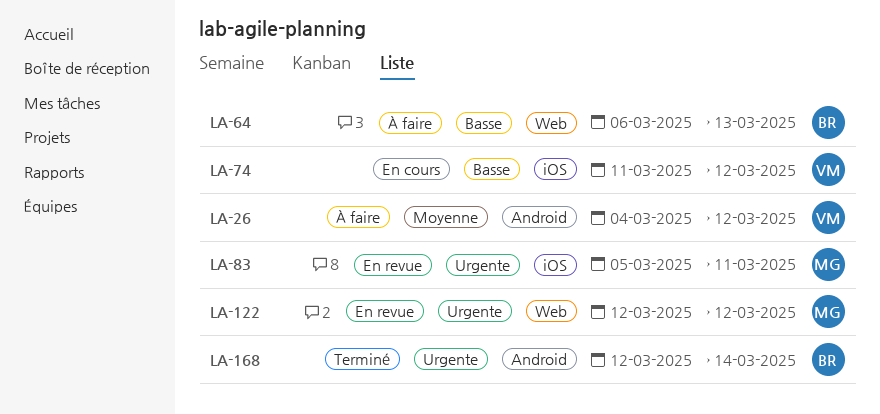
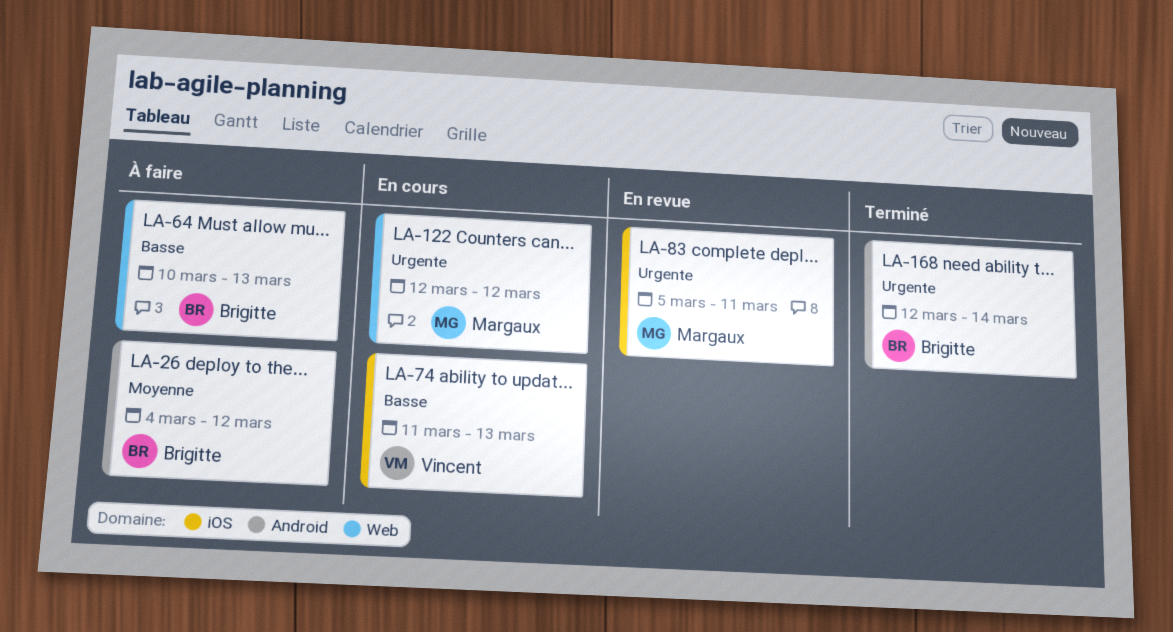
LA-26, owner: Vincent -> Brigitte
LA-64, start: Mar 6 -> Mar 10
LA-74, due: Mar 12 -> Mar 13
LA-122, status: En revue -> En cours

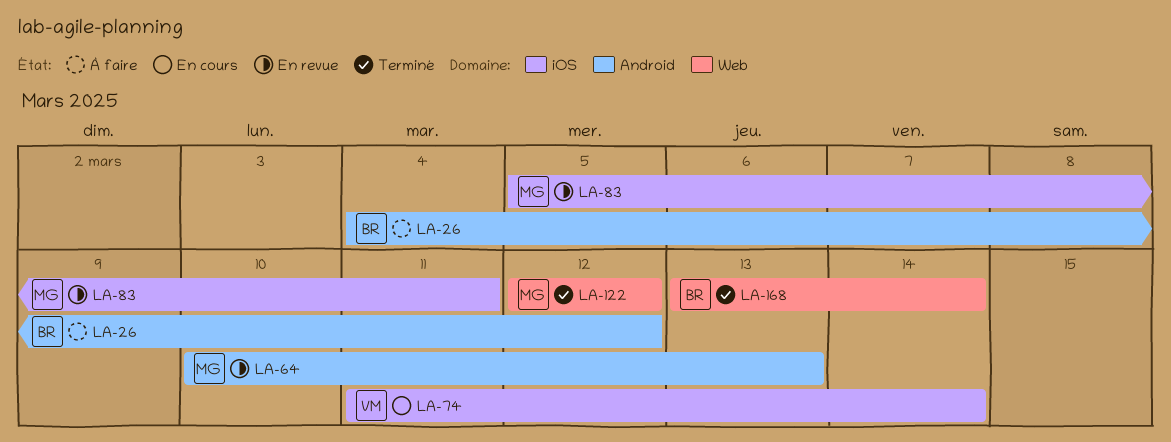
LA-64, status: À faire -> En revue
LA-64, owner: Brigitte -> Margaux
LA-64, label: Web -> Android
LA-74, due: Mar 13 -> Mar 14
LA-122, status: En cours -> Terminé
LA-168, label: Android -> Web
LA-168, start: Mar 12 -> Mar 13

